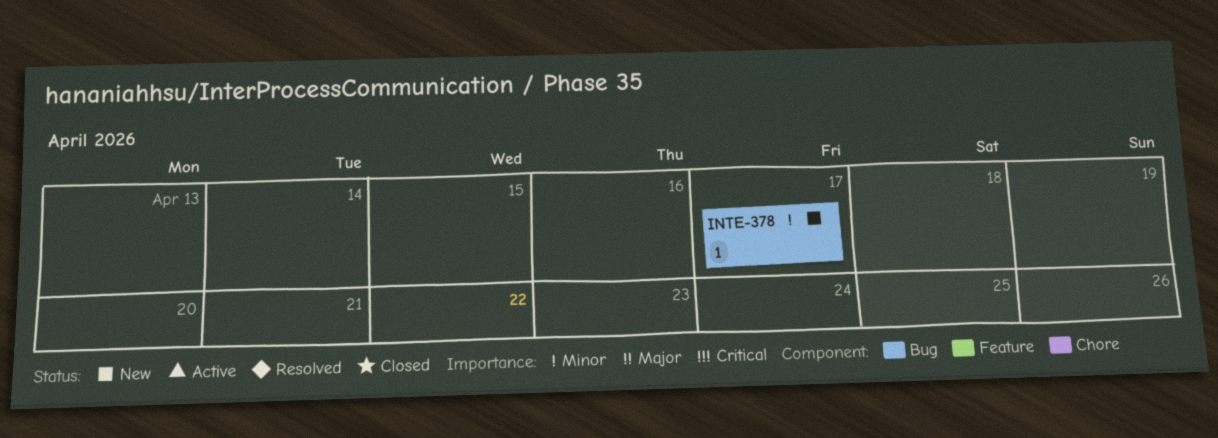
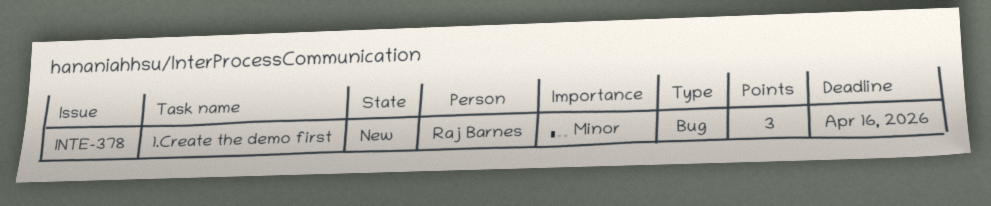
INTE-378, estimate: 1 -> 3
INTE-378, due: Apr 17 -> Apr 16

